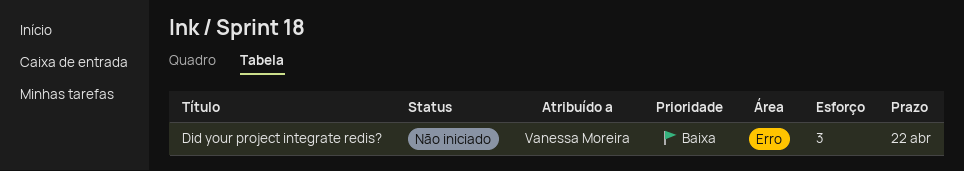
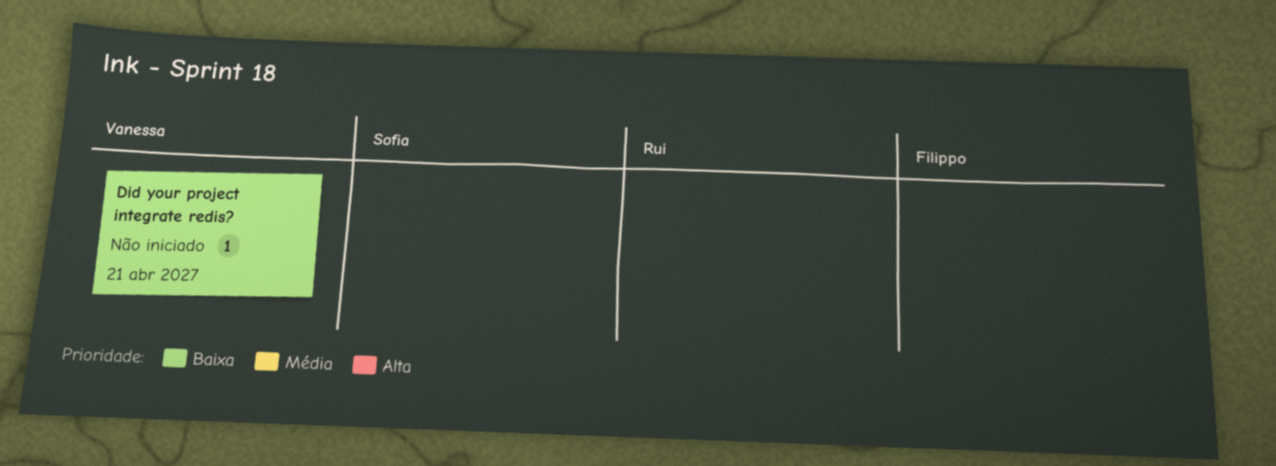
Did your project integrate redis?, estimate: 3 -> 1
Did your project integrate redis?, due: Apr 22 -> Apr 21

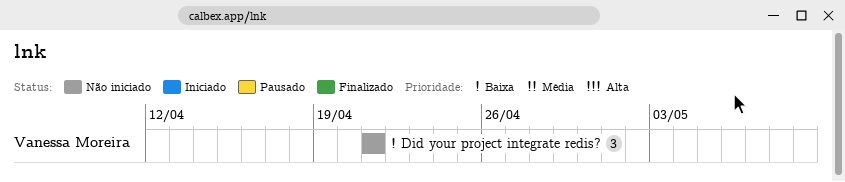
Did your project integrate redis?, estimate: 1 -> 3

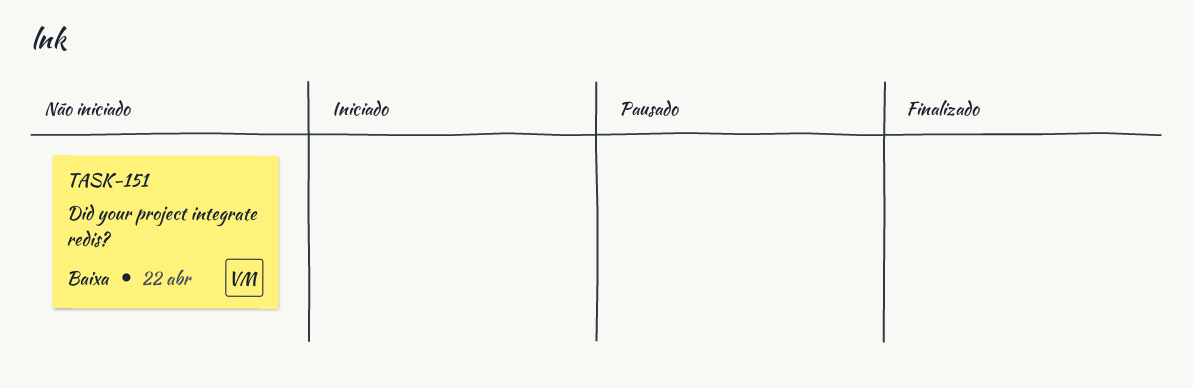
Did your project integrate redis?, estimate: 3 -> 1
Did your project integrate redis?, due: Apr 21 -> Apr 22

